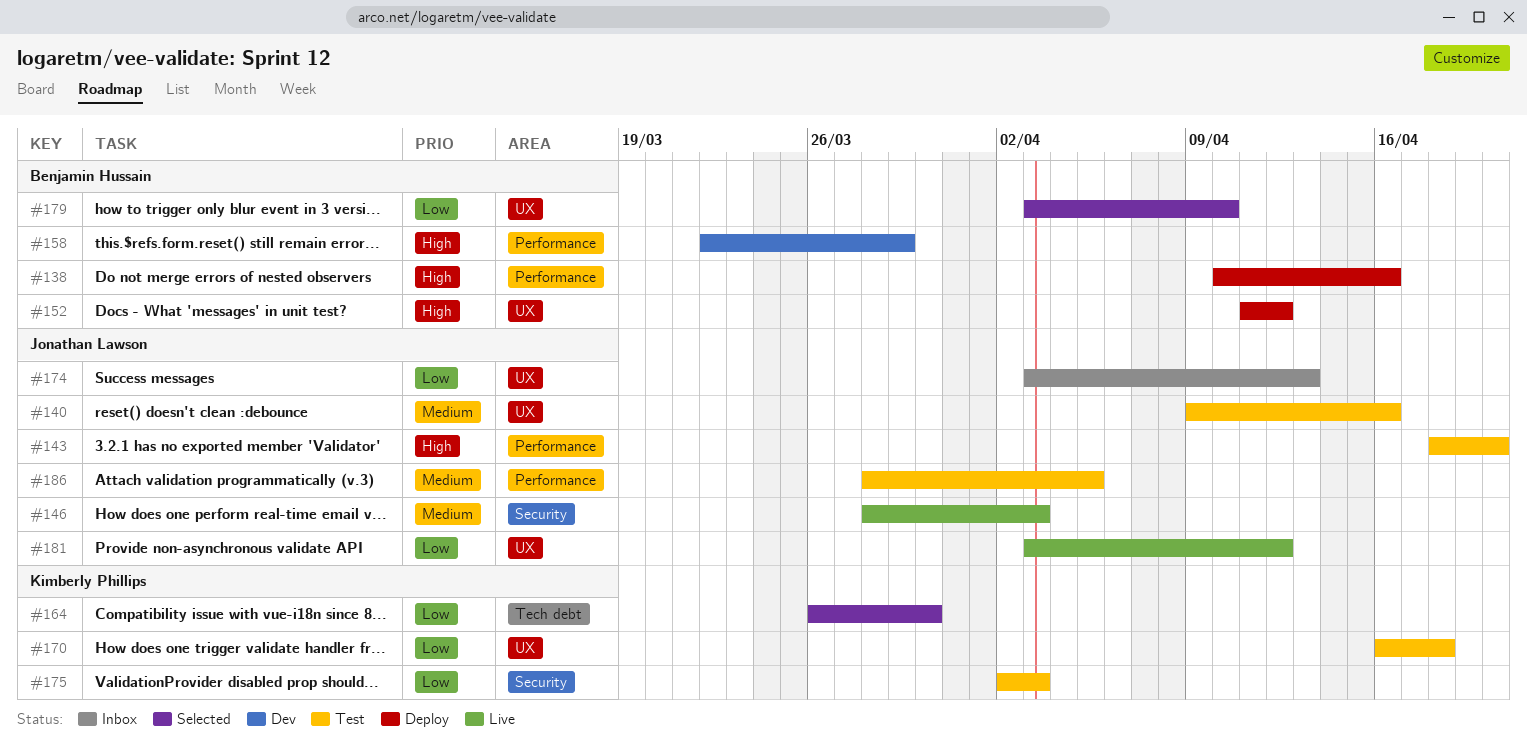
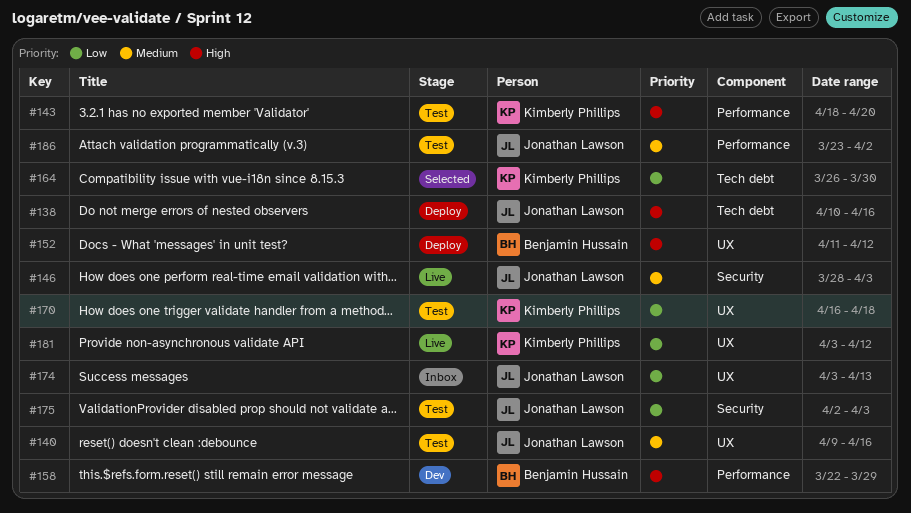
#138, owner: Benjamin Hussain -> Jonathan Lawson
#138, label: Performance -> Tech debt
#143, owner: Jonathan Lawson -> Kimberly Phillips
#175, owner: Kimberly Phillips -> Jonathan Lawson
#179: present -> none
#181, owner: Jonathan Lawson -> Kimberly Phillips
#186, start: Mar 28 -> Mar 23
#186, due: Apr 5 -> Apr 2

